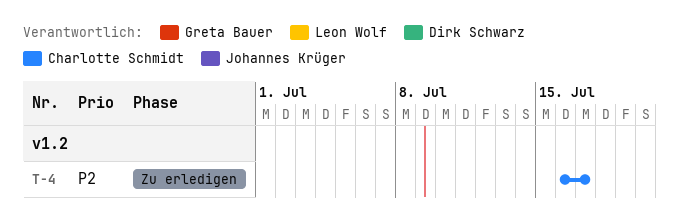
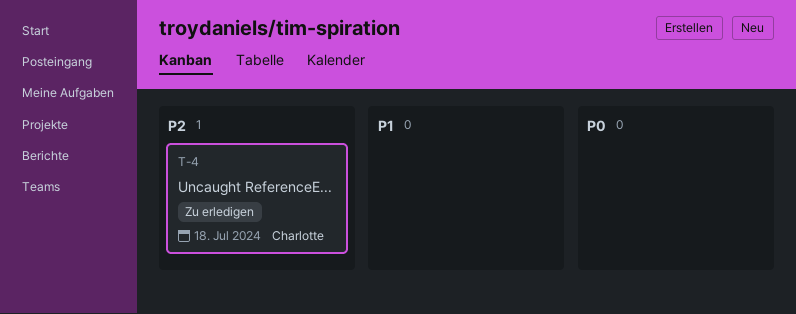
T-4, due: Jul 17 -> Jul 18

